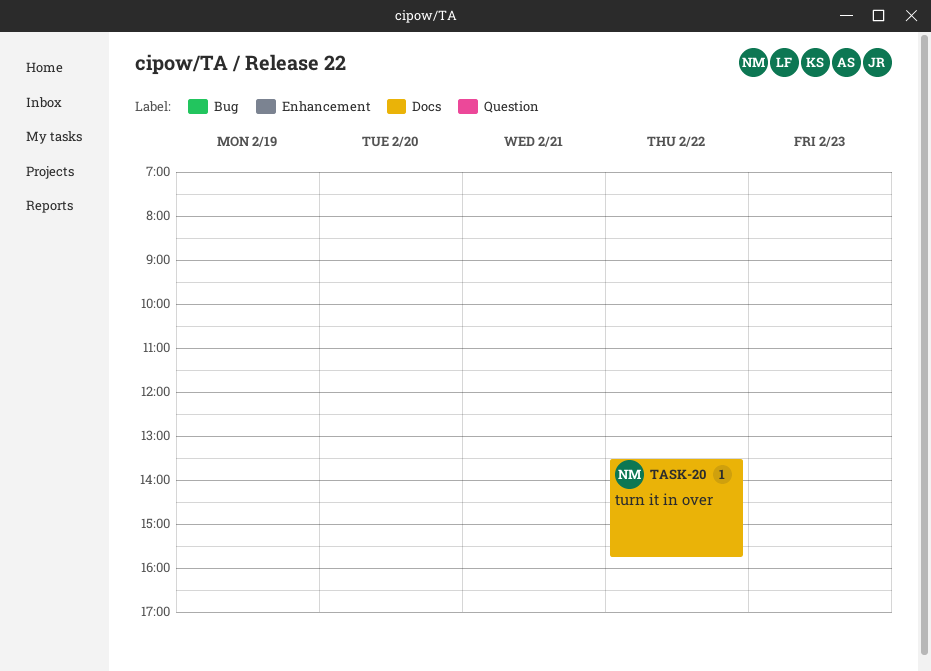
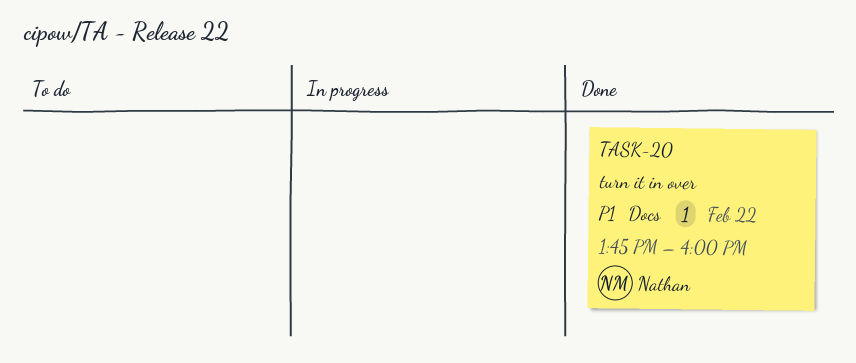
TASK-20, begins: 13:30 -> 13:45
TASK-20, ends: 15:45 -> 16:00

